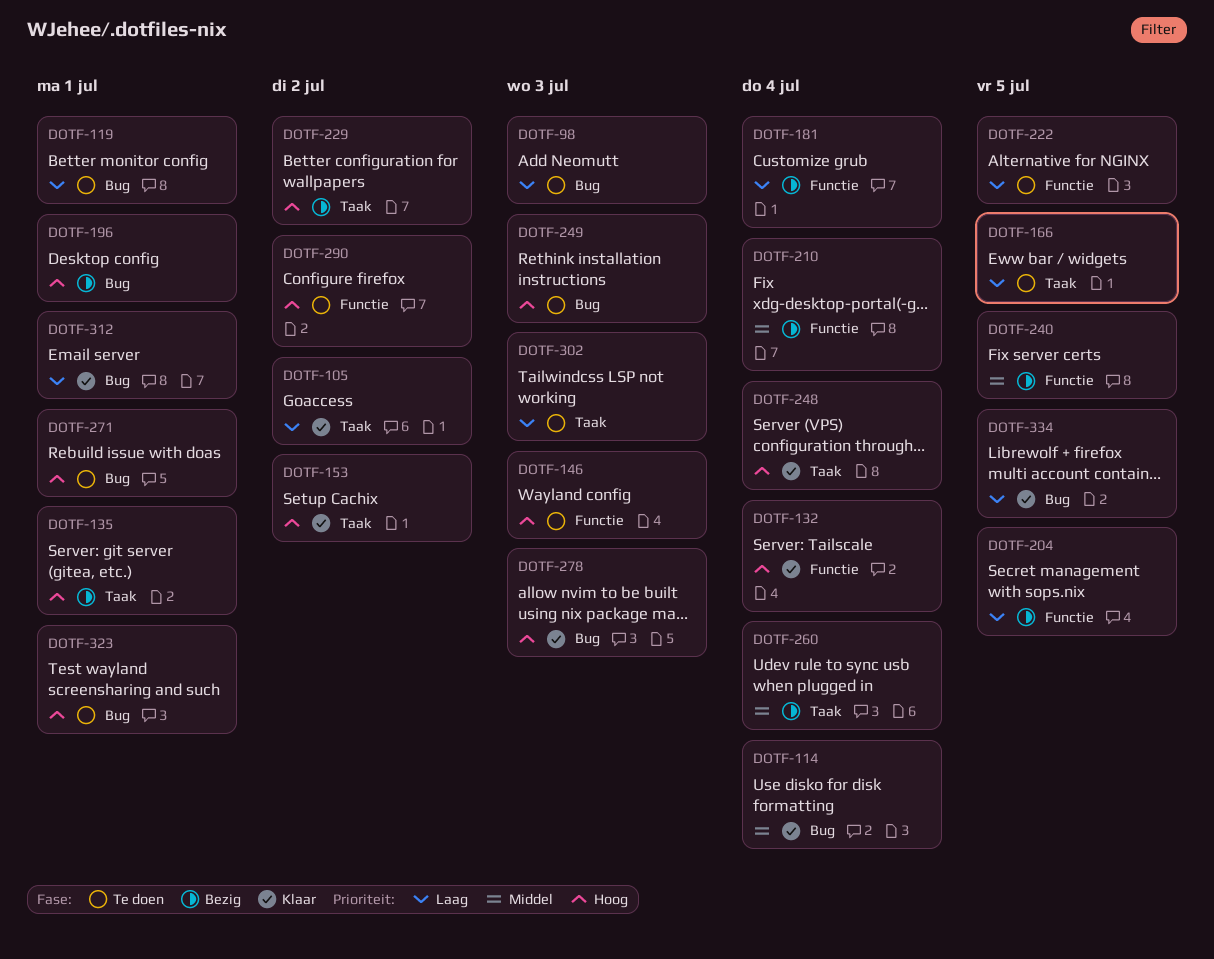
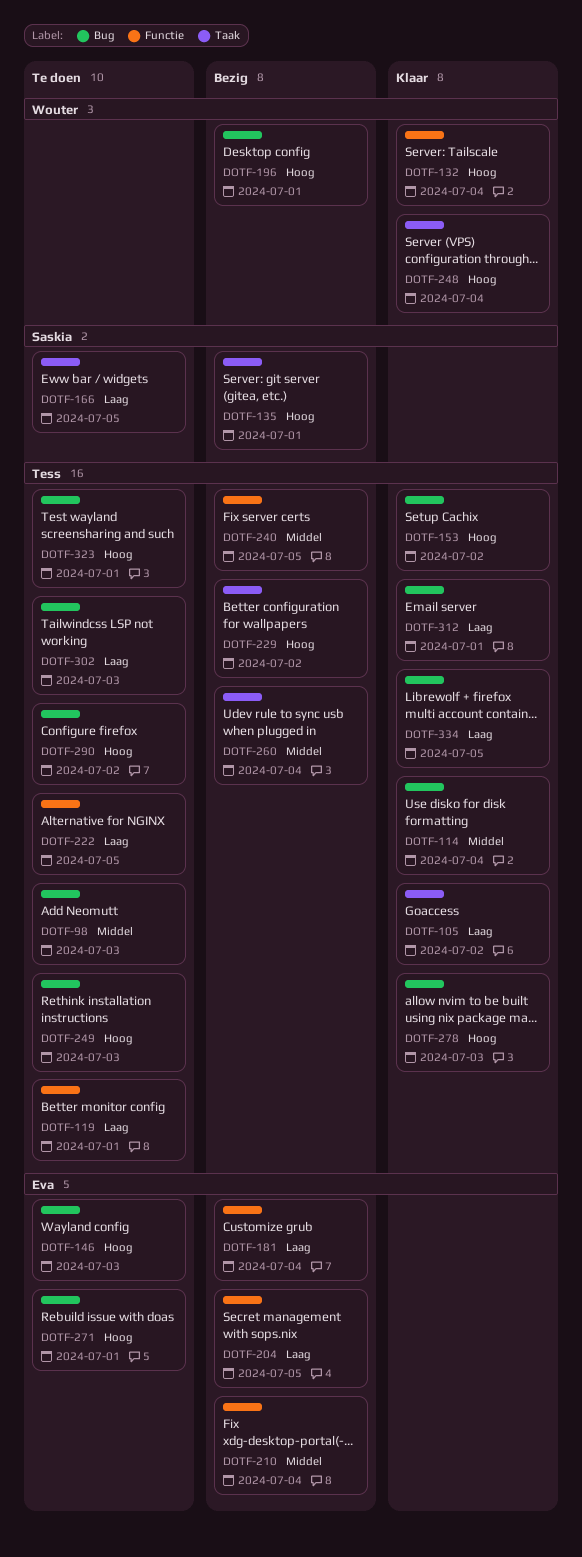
DOTF-98, priority: Laag -> Middel
DOTF-119, label: Bug -> Functie
DOTF-146, label: Functie -> Bug
DOTF-153, label: Taak -> Bug
DOTF-290, label: Functie -> Bug
DOTF-302, label: Taak -> Bug

